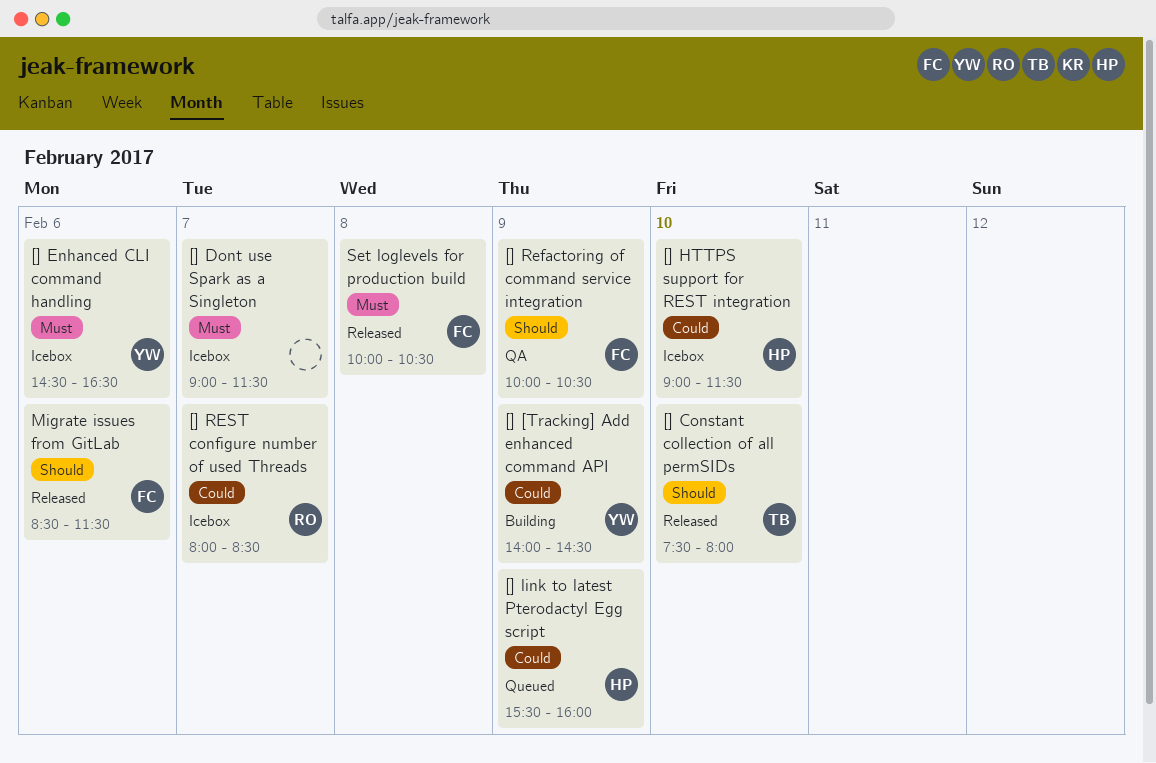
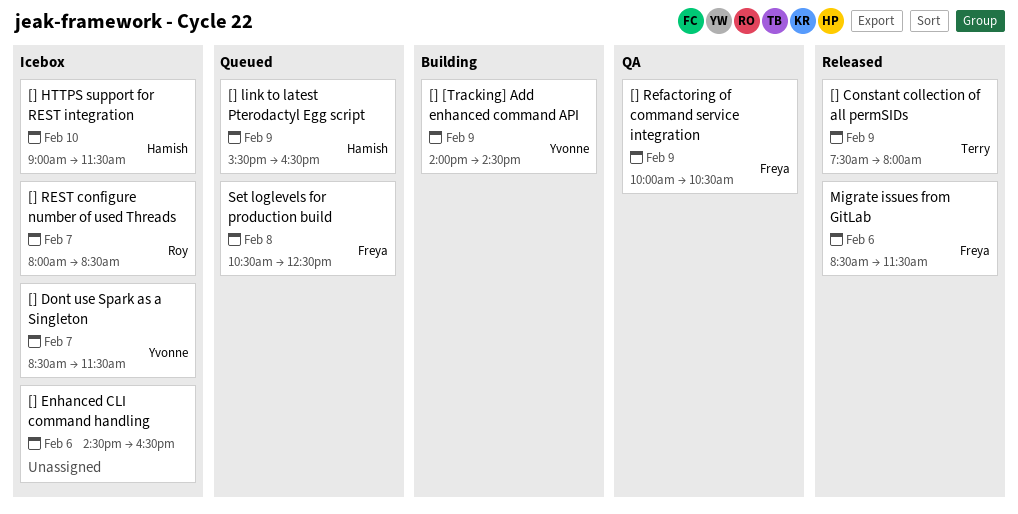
[] Constant collection of all permSIDs, day: Feb 10 -> Feb 9
[] Dont use Spark as a Singleton, owner: none -> Yvonne
[] Dont use Spark as a Singleton, begins: 09:00 -> 08:30
[] Enhanced CLI command handling, owner: Yvonne -> none
[] link to latest Pterodactyl Egg script, ends: 16:00 -> 16:30
Set loglevels for production build, status: Released -> Queued
Set loglevels for production build, begins: 10:00 -> 10:30
Set loglevels for production build, ends: 10:30 -> 12:30

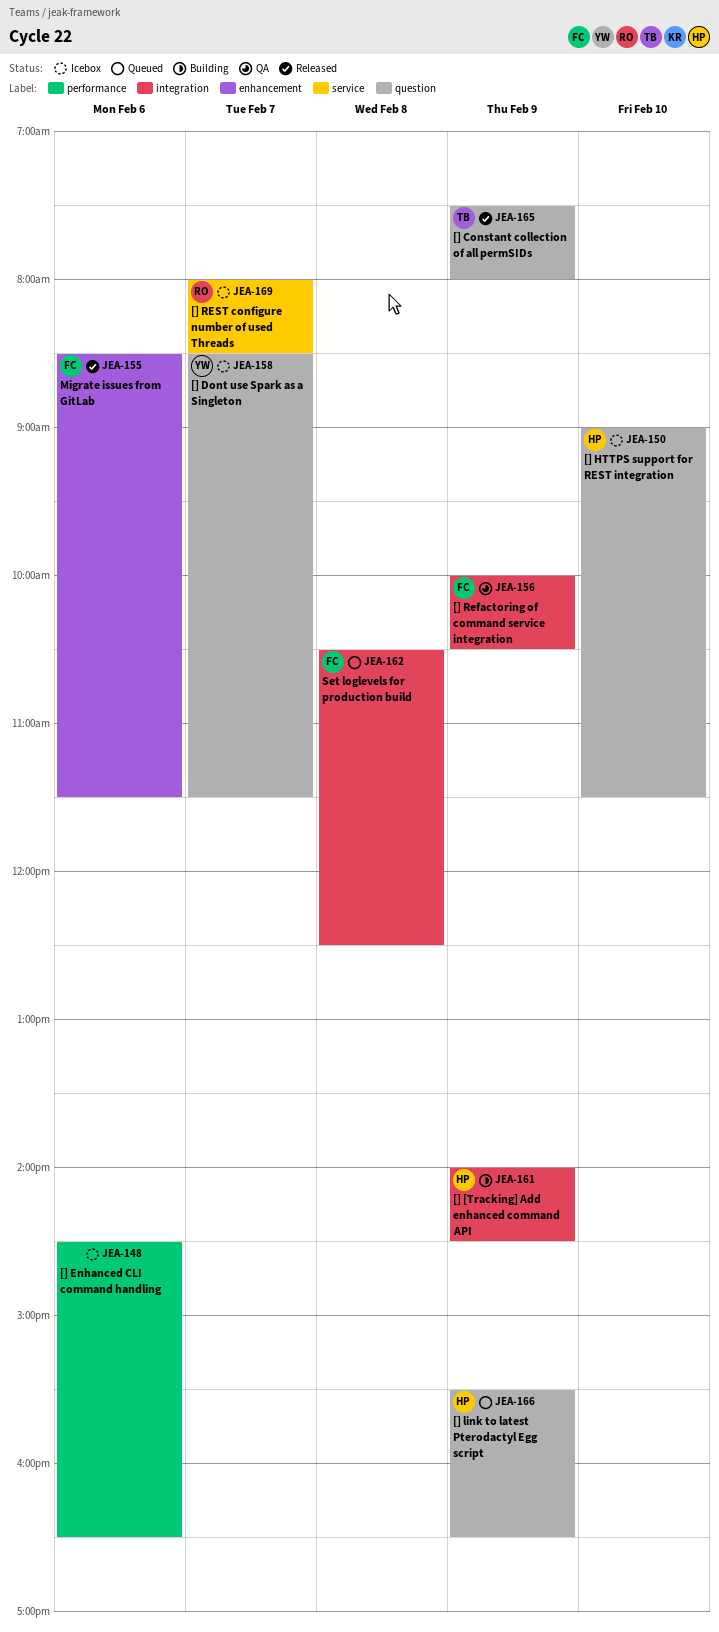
[] [Tracking] Add enhanced command API, owner: Yvonne -> Hamish

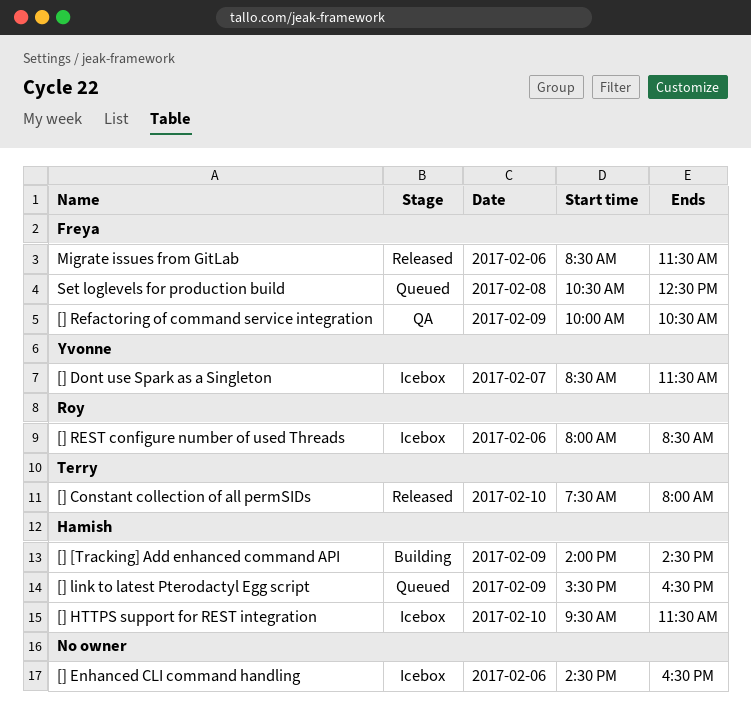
[] Constant collection of all permSIDs, day: Feb 9 -> Feb 10
[] HTTPS support for REST integration, begins: 09:00 -> 09:30
[] REST configure number of used Threads, day: Feb 7 -> Feb 6

